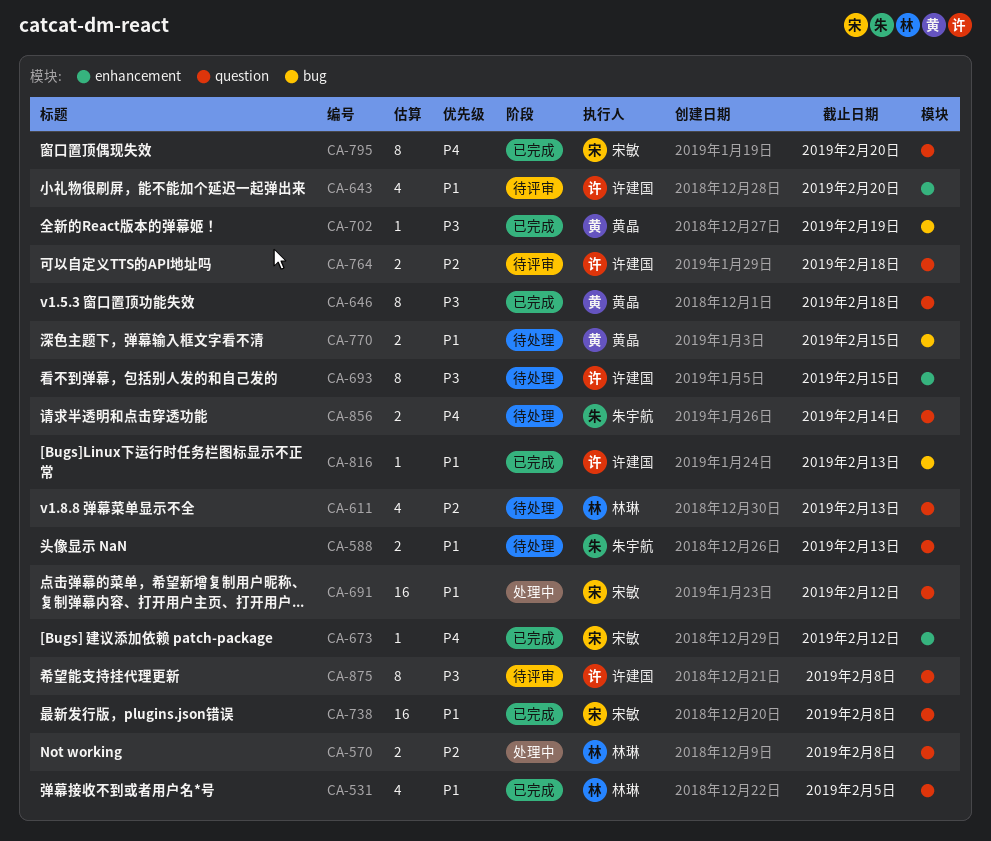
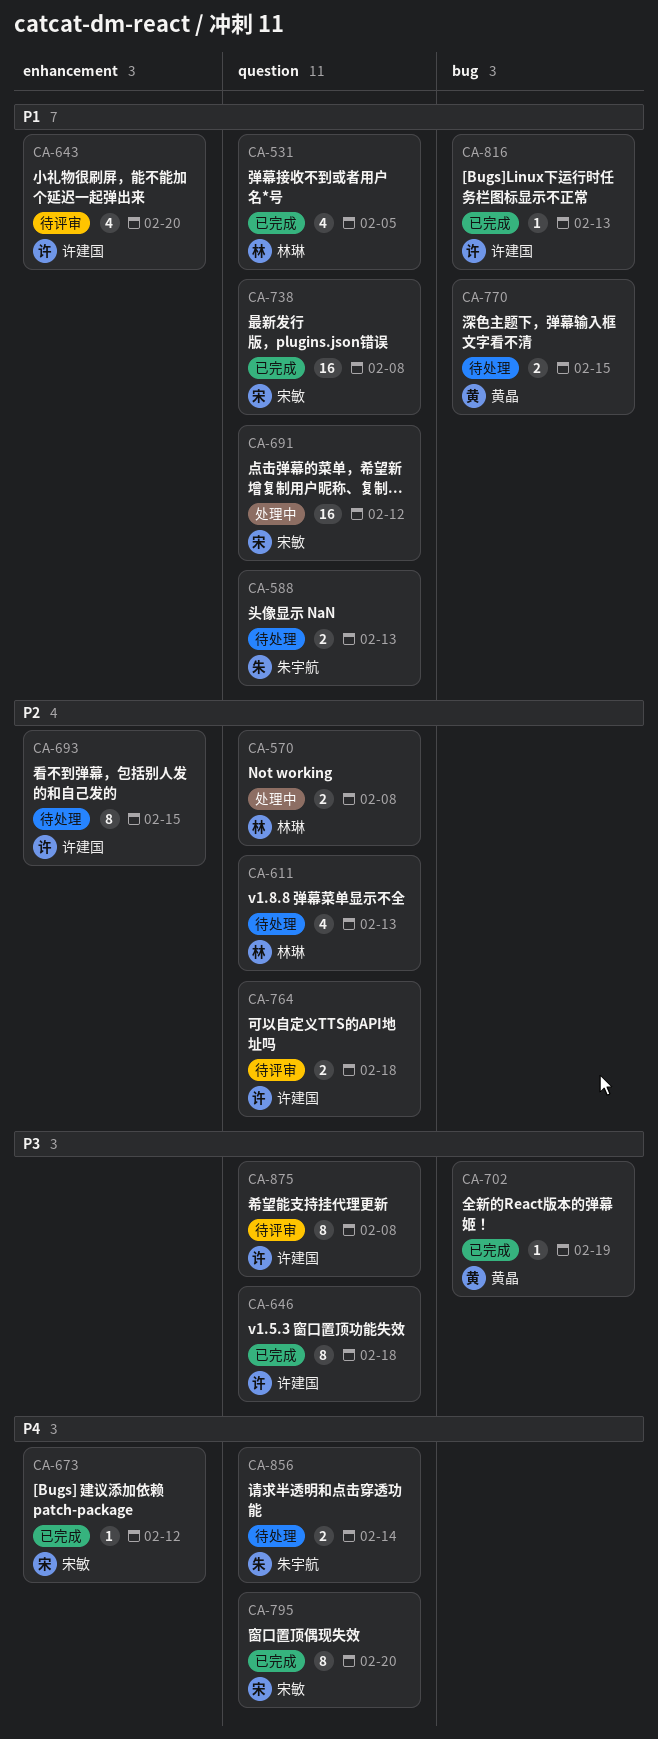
CA-646, owner: 黄晶 -> 许建国
CA-693, priority: P3 -> P2

